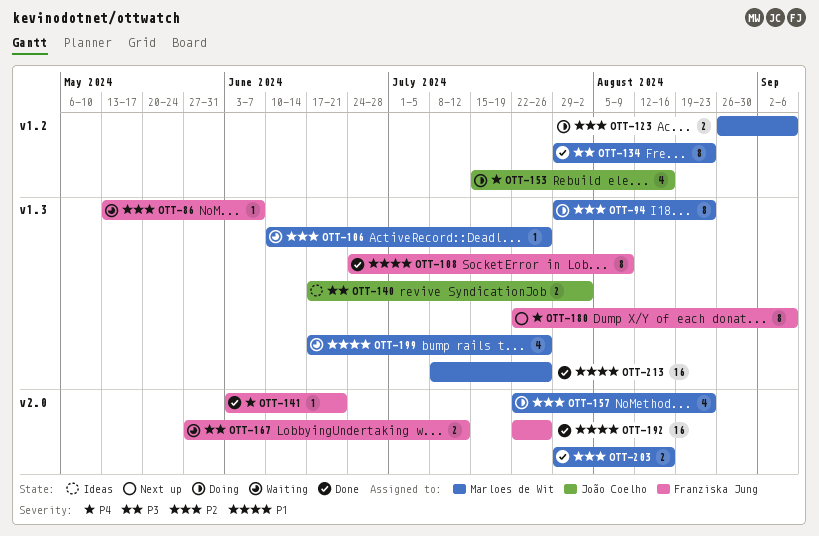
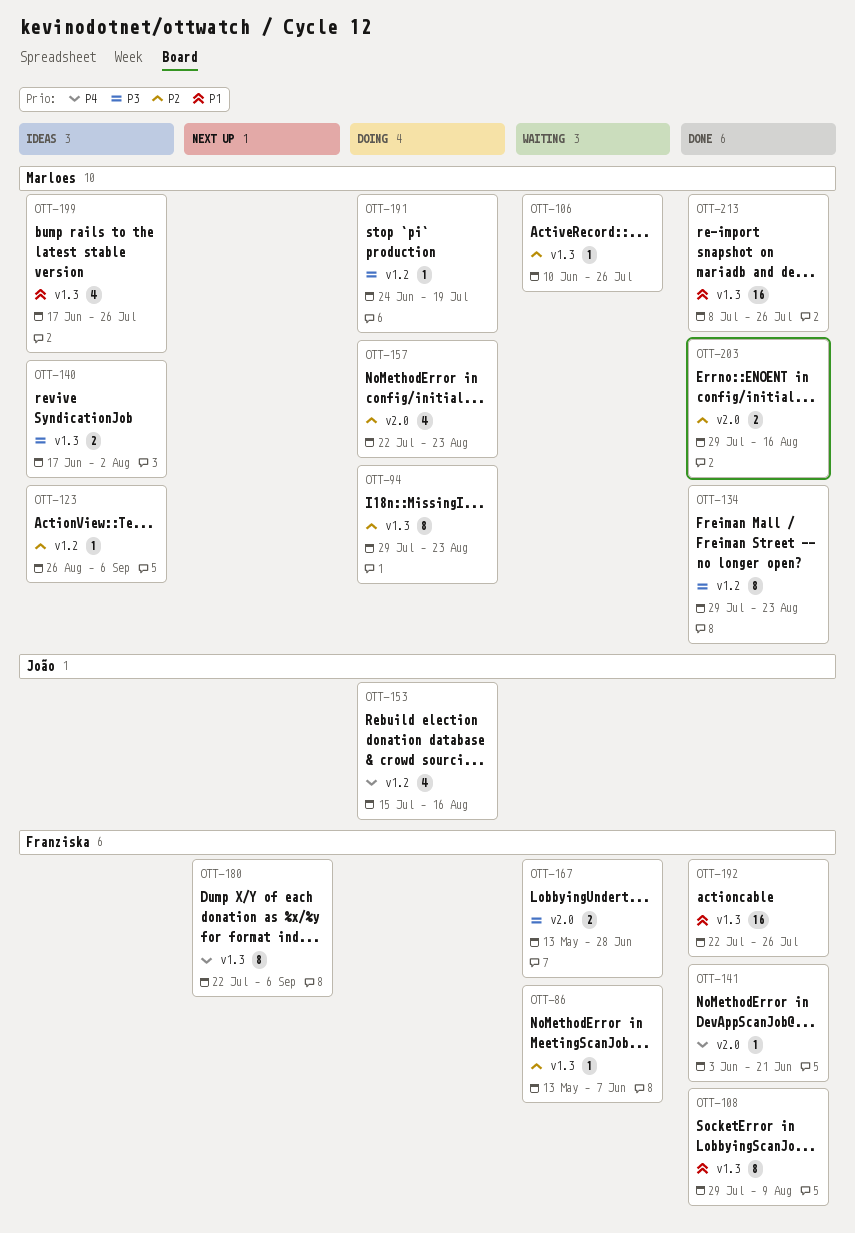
OTT-108, start: Jun 24 -> Jul 29
OTT-123, status: Doing -> Ideas
OTT-123, estimate: 2 -> 1
OTT-140, owner: João Coelho -> Marloes de Wit
OTT-167, start: May 27 -> May 13
OTT-167, due: Jul 12 -> Jun 28
OTT-191: none -> present
OTT-192, label: v2.0 -> v1.3
OTT-199, status: Waiting -> Ideas

